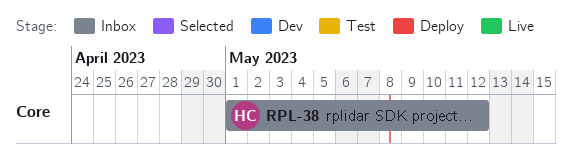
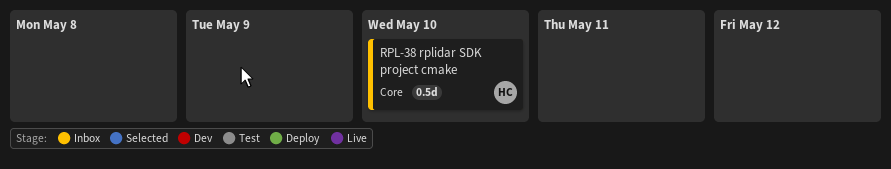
RPL-38, due: May 12 -> May 10

